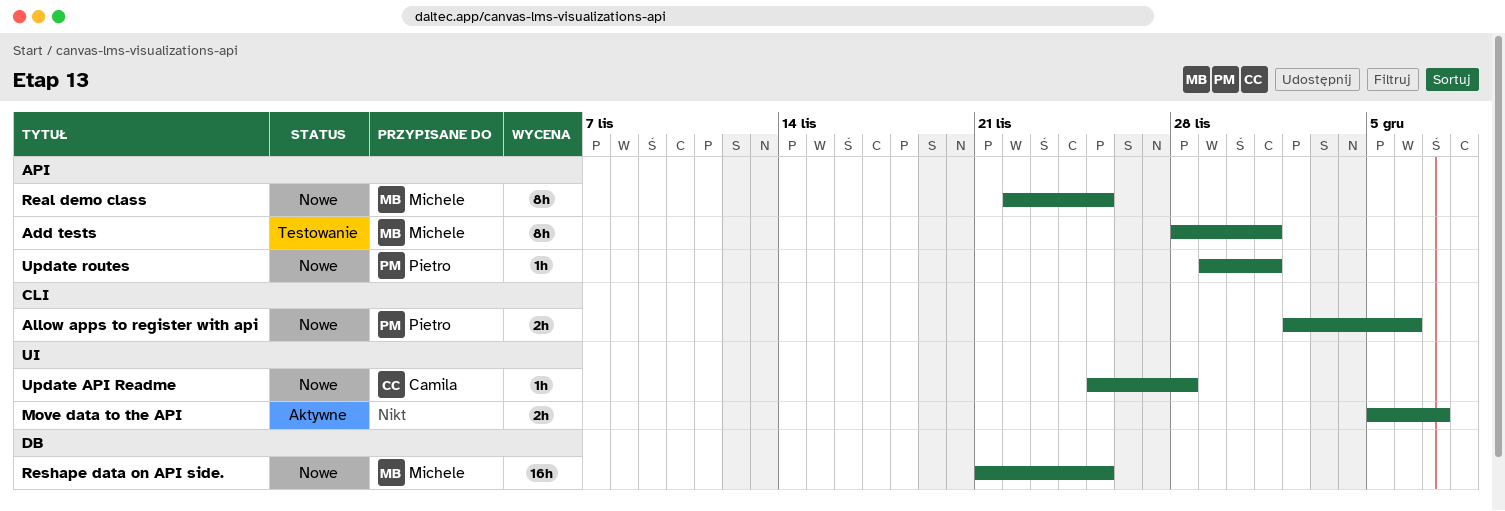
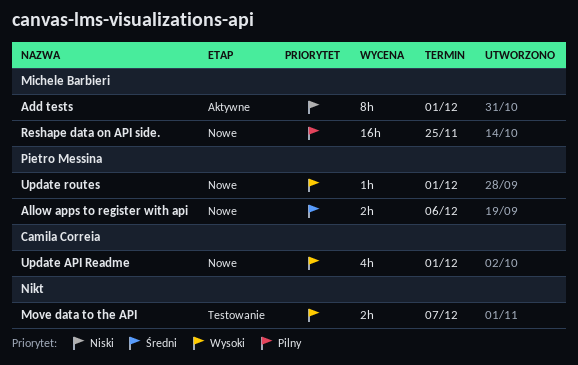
Add tests, status: Testowanie -> Aktywne
Move data to the API, status: Aktywne -> Testowanie
Real demo class: present -> none
Update API Readme, estimate: 1h -> 4h
Update API Readme, due: Nov 28 -> Dec 1

